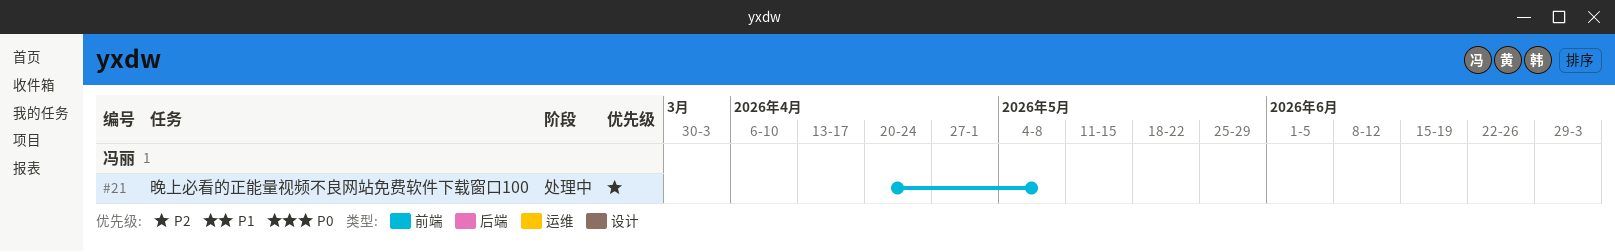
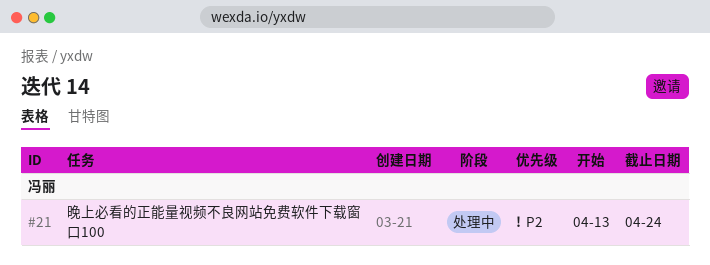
#21, start: Apr 20 -> Apr 13
#21, due: May 8 -> Apr 24

